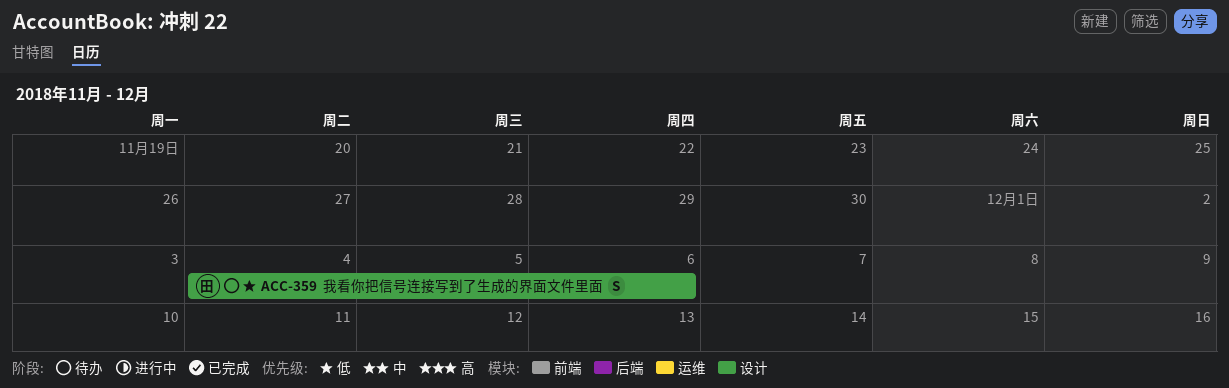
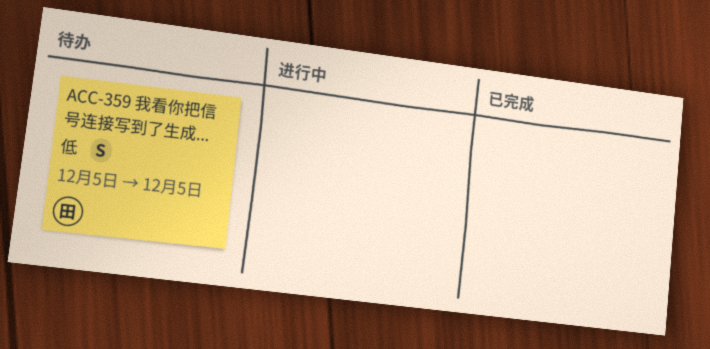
ACC-359, start: Dec 4 -> Dec 5
ACC-359, due: Dec 6 -> Dec 5

